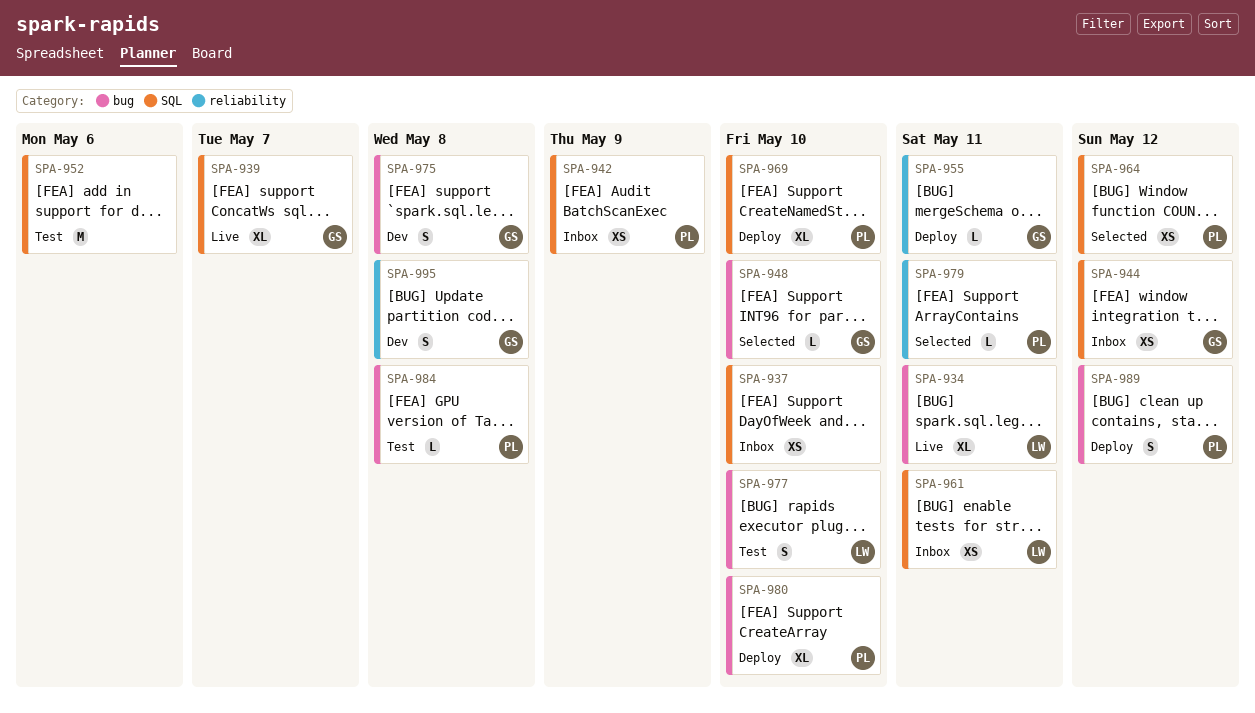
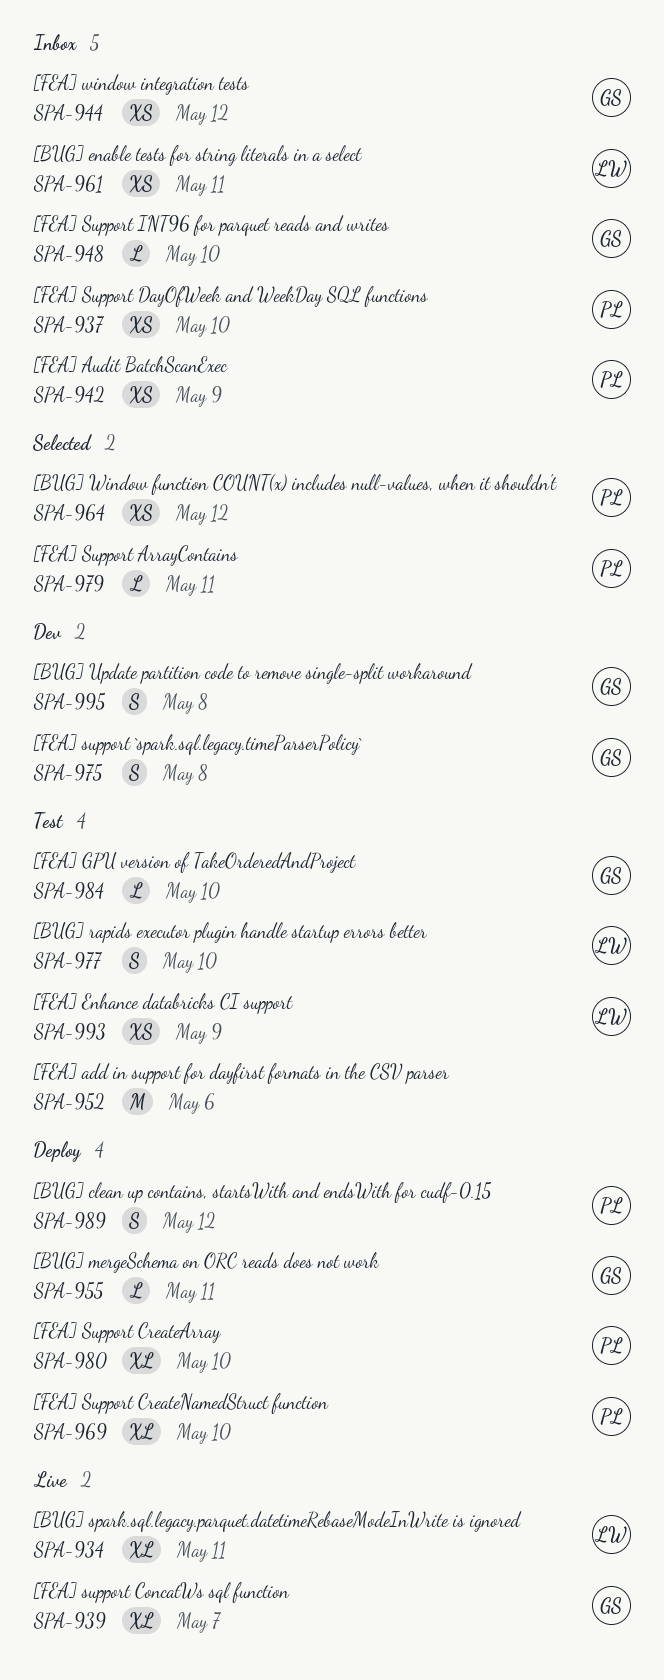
SPA-937, owner: none -> PL
SPA-948, status: Selected -> Inbox
SPA-984, owner: PL -> GS
SPA-984, due: May 8 -> May 10
SPA-993: none -> present

